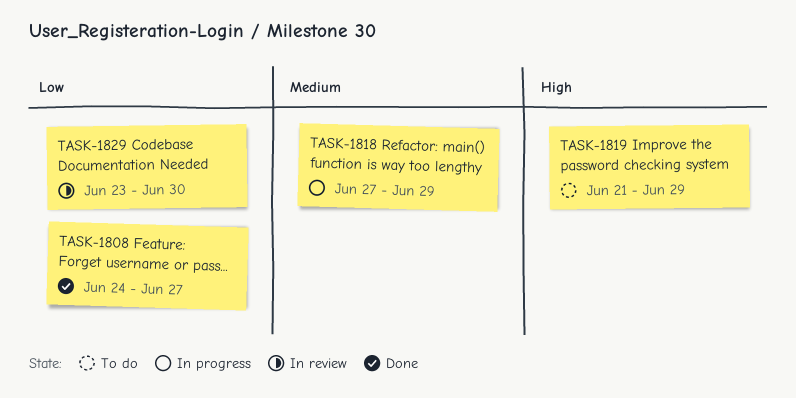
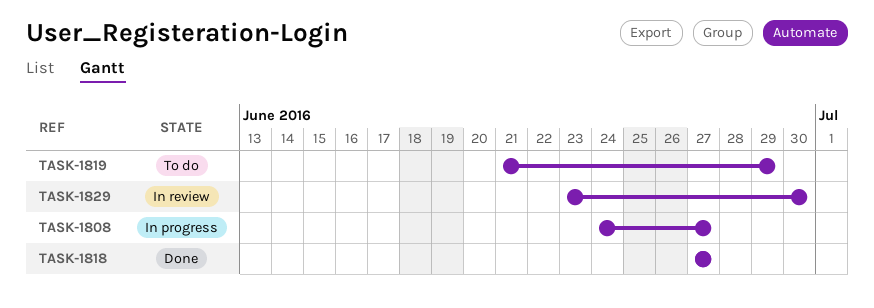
TASK-1808, status: Done -> In progress
TASK-1818, status: In progress -> Done
TASK-1818, due: Jun 29 -> Jun 27

